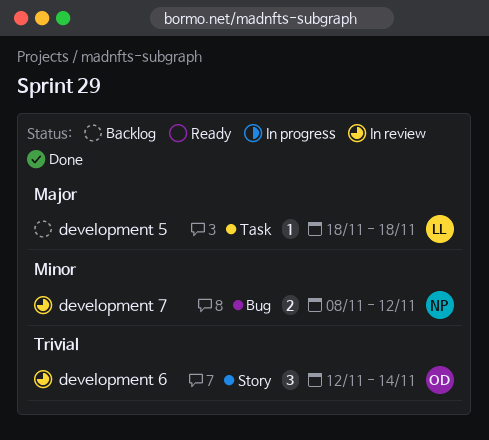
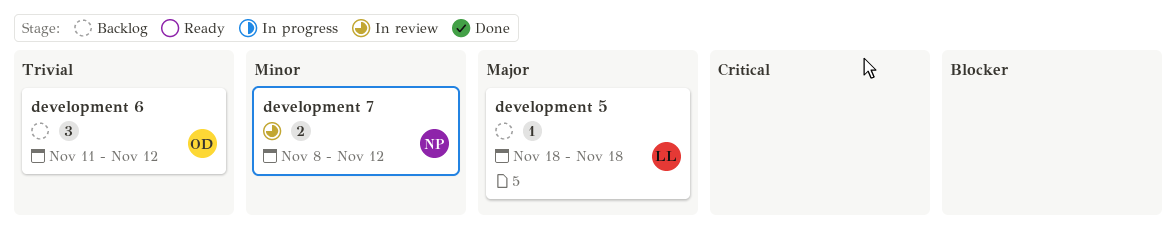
development 6, status: In review -> Backlog
development 6, start: Nov 12 -> Nov 11
development 6, due: Nov 14 -> Nov 12

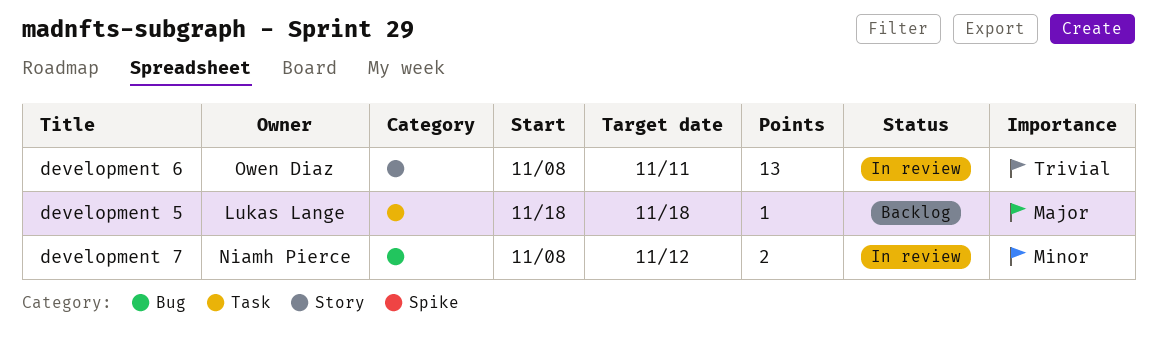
development 6, status: Backlog -> In review
development 6, estimate: 3 -> 13
development 6, start: Nov 11 -> Nov 8
development 6, due: Nov 12 -> Nov 11

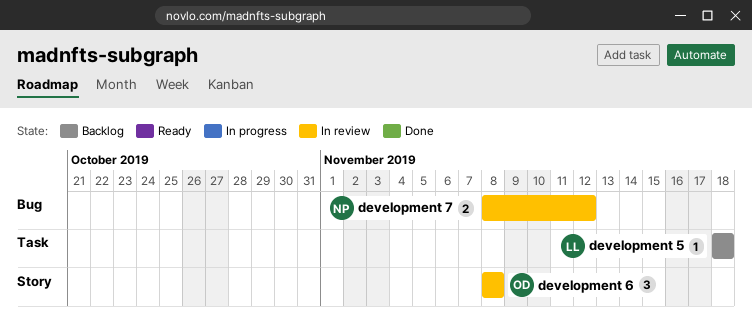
development 6, estimate: 13 -> 3
development 6, due: Nov 11 -> Nov 8

